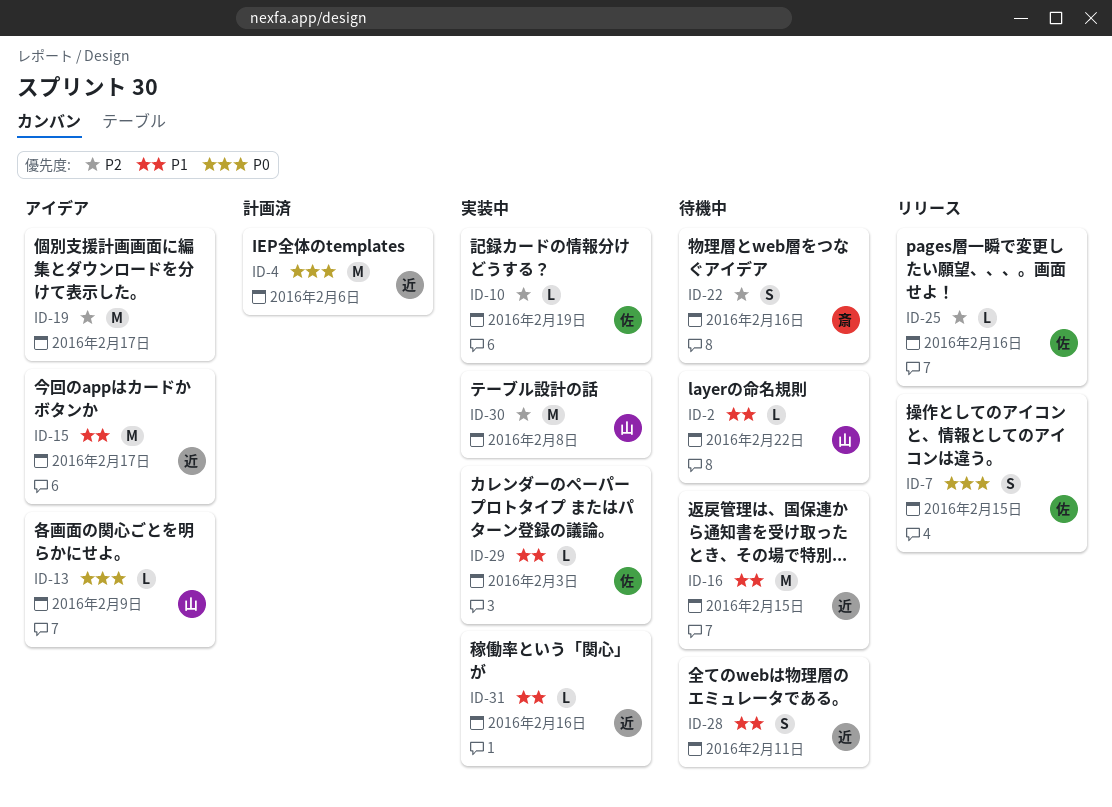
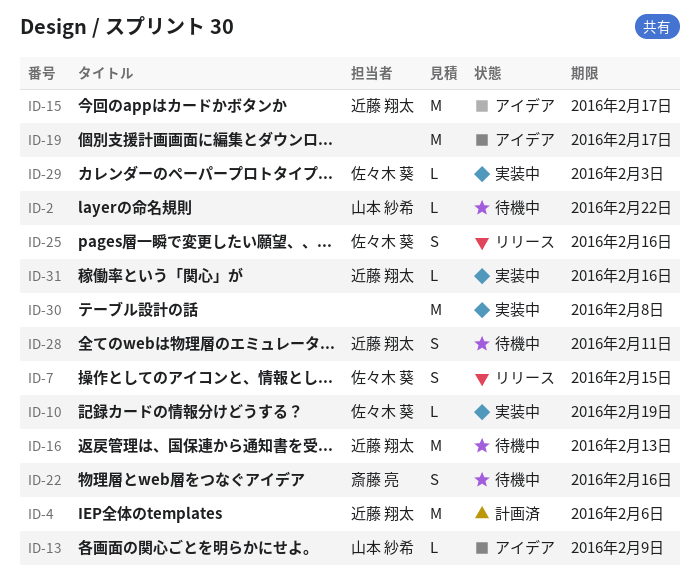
ID-16, due: Feb 15 -> Feb 13
ID-25, estimate: L -> S
ID-30, owner: 山本 紗希 -> none

